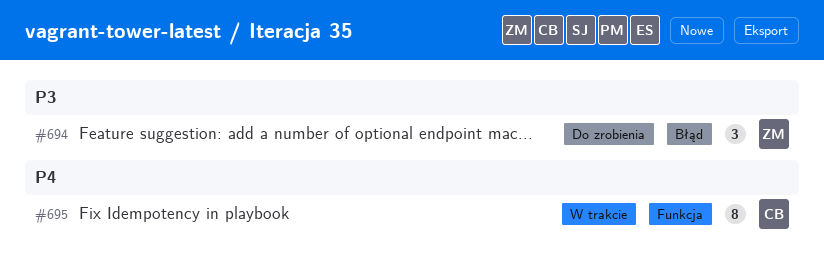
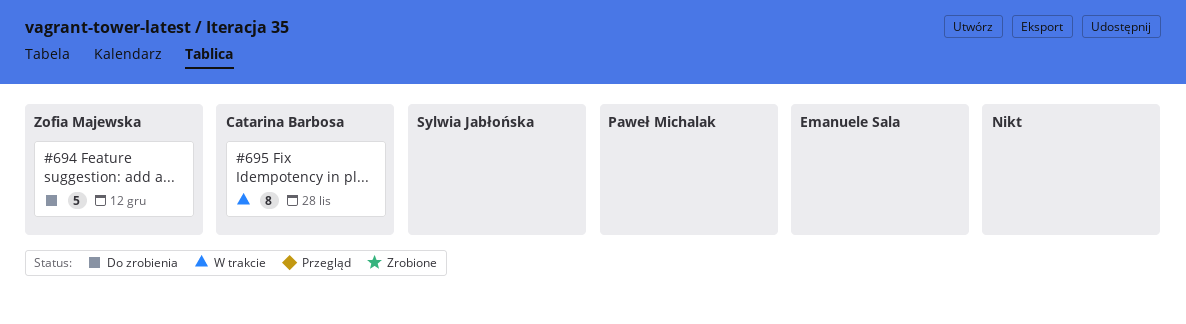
#694, estimate: 3 -> 5

